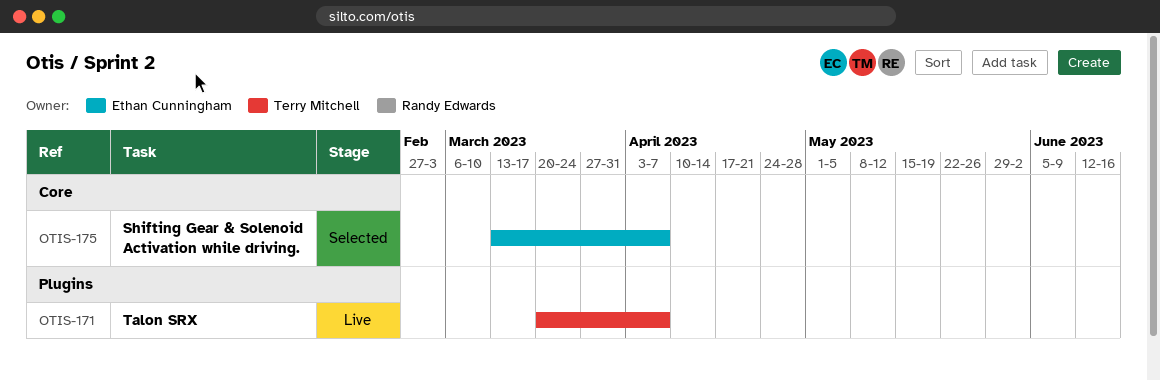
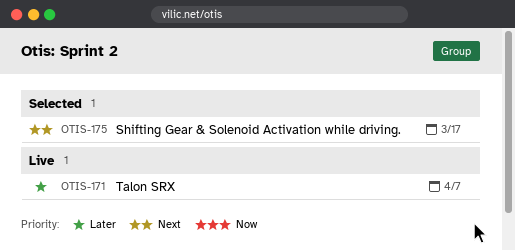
OTIS-175, due: Apr 7 -> Mar 17

